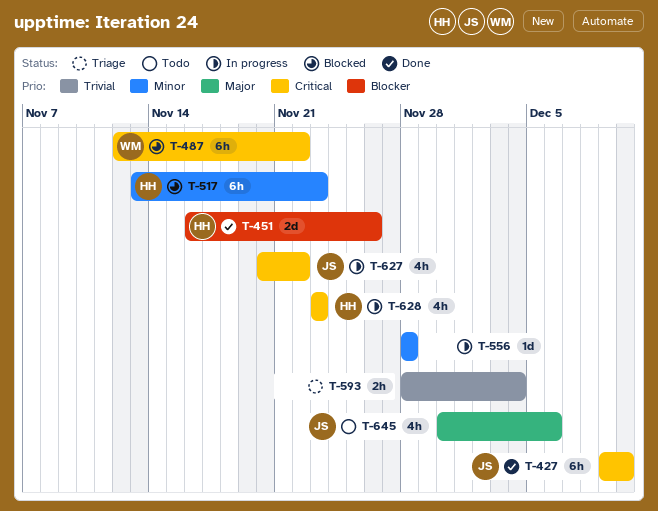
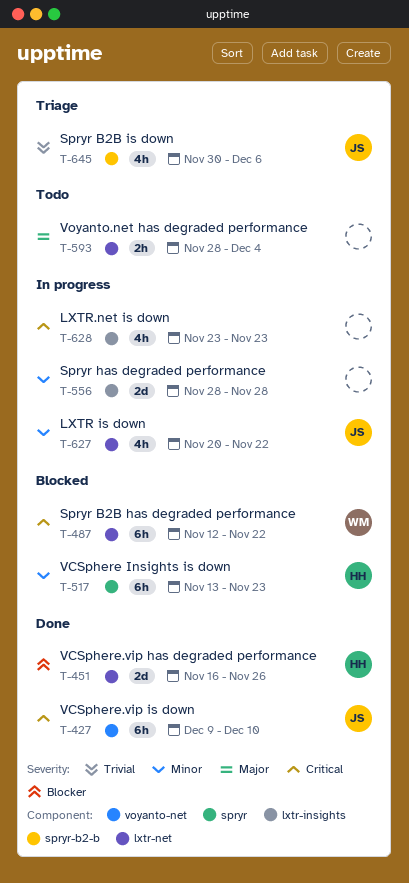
T-556, estimate: 1d -> 2d
T-593, status: Triage -> Todo
T-593, priority: Trivial -> Major
T-627, priority: Critical -> Minor
T-628, owner: HH -> none
T-645, status: Todo -> Triage
T-645, priority: Major -> Trivial

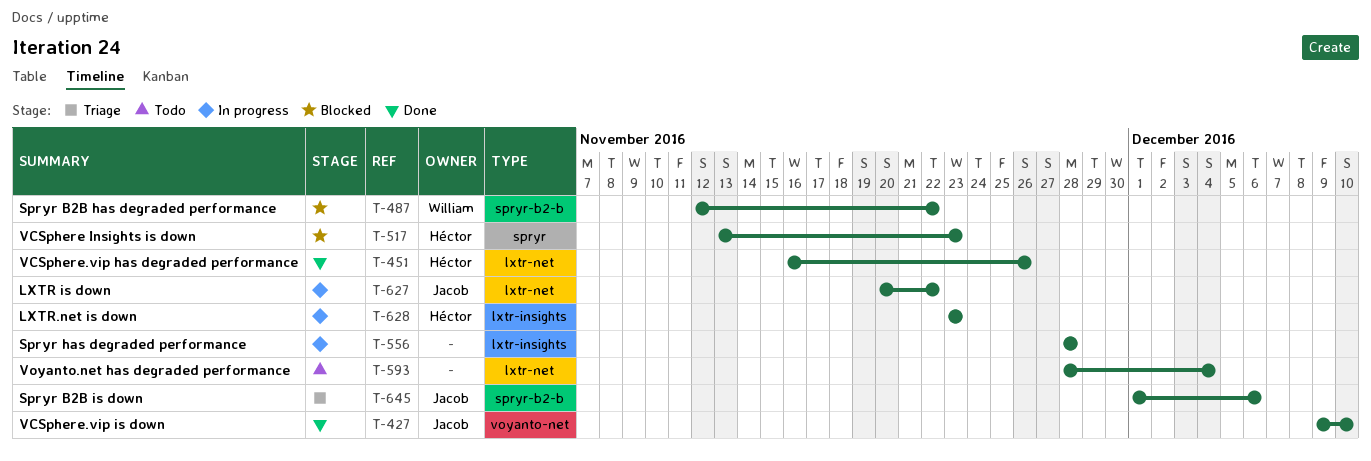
T-487, label: lxtr-net -> spryr-b2-b
T-628, owner: none -> Héctor
T-645, start: Nov 30 -> Dec 1

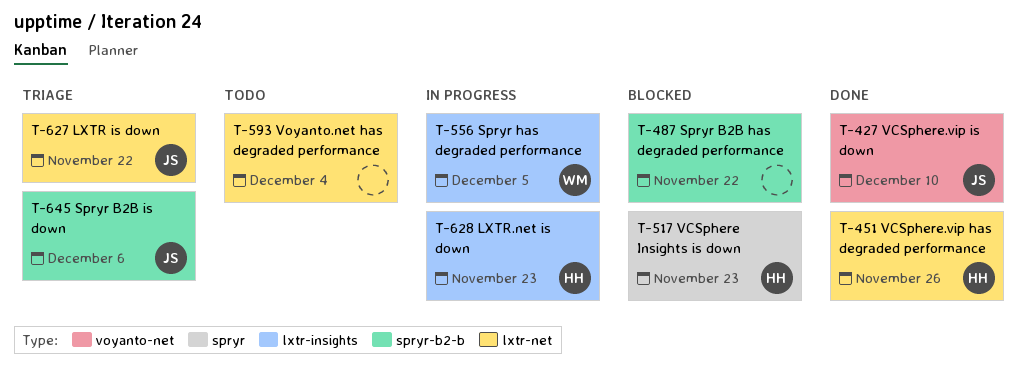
T-487, owner: William -> none
T-556, owner: none -> William
T-556, due: Nov 28 -> Dec 5
T-627, status: In progress -> Triage

